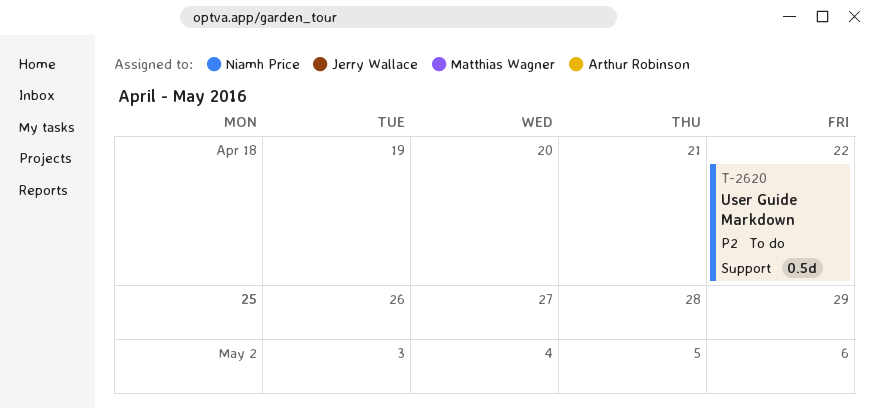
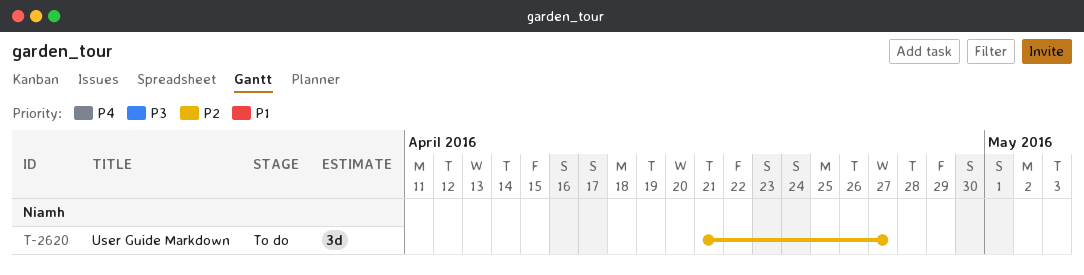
T-2620, estimate: 0.5d -> 3d
T-2620, due: Apr 22 -> Apr 27

